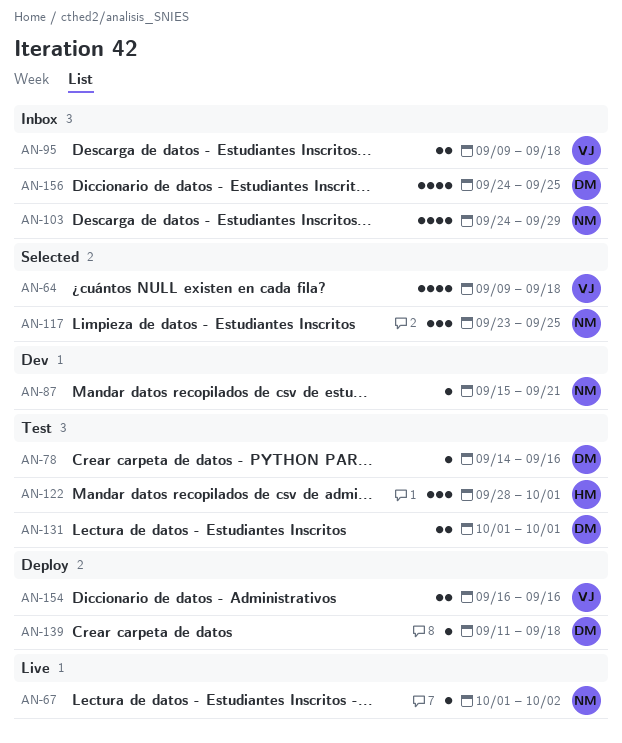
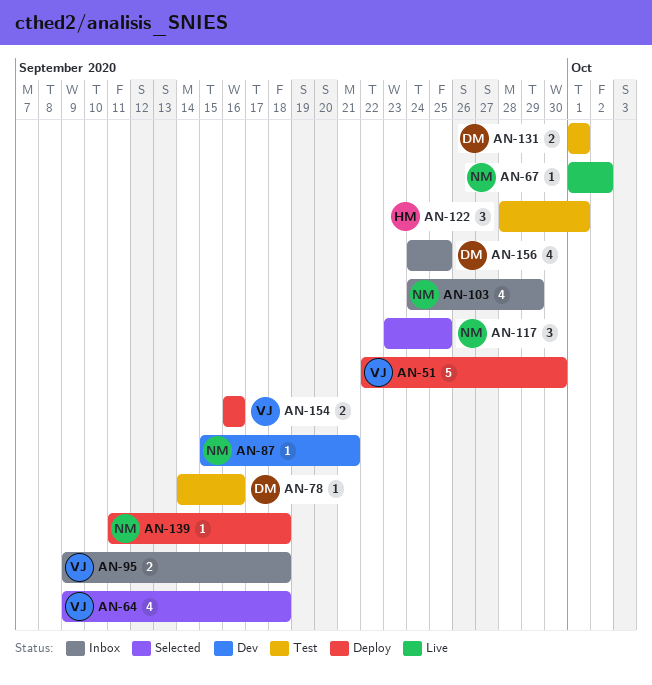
AN-51: none -> present
AN-139, owner: DM -> NM

